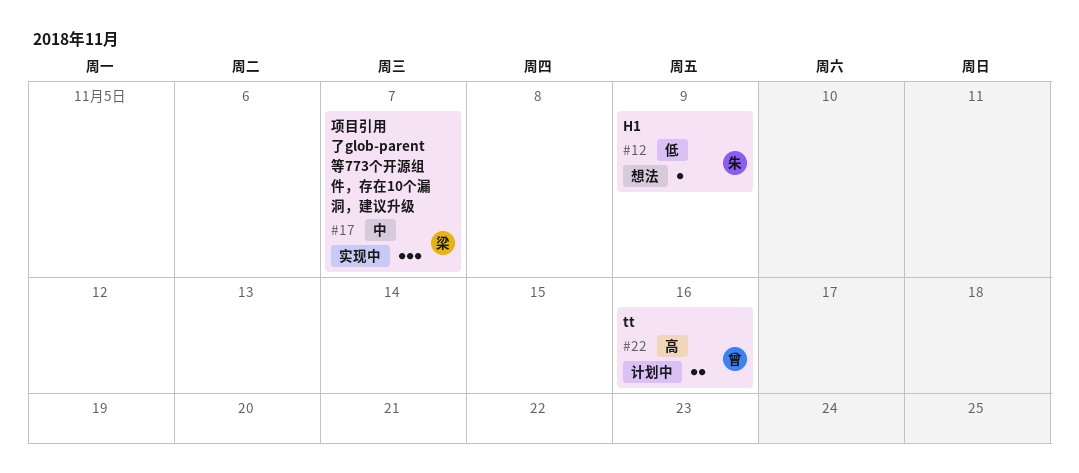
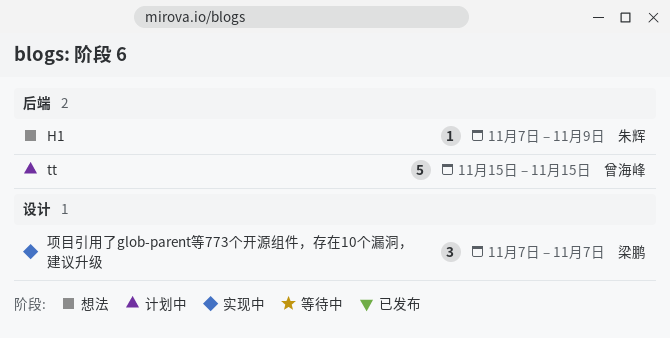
tt, estimate: 2 -> 5
tt, due: Nov 16 -> Nov 15

